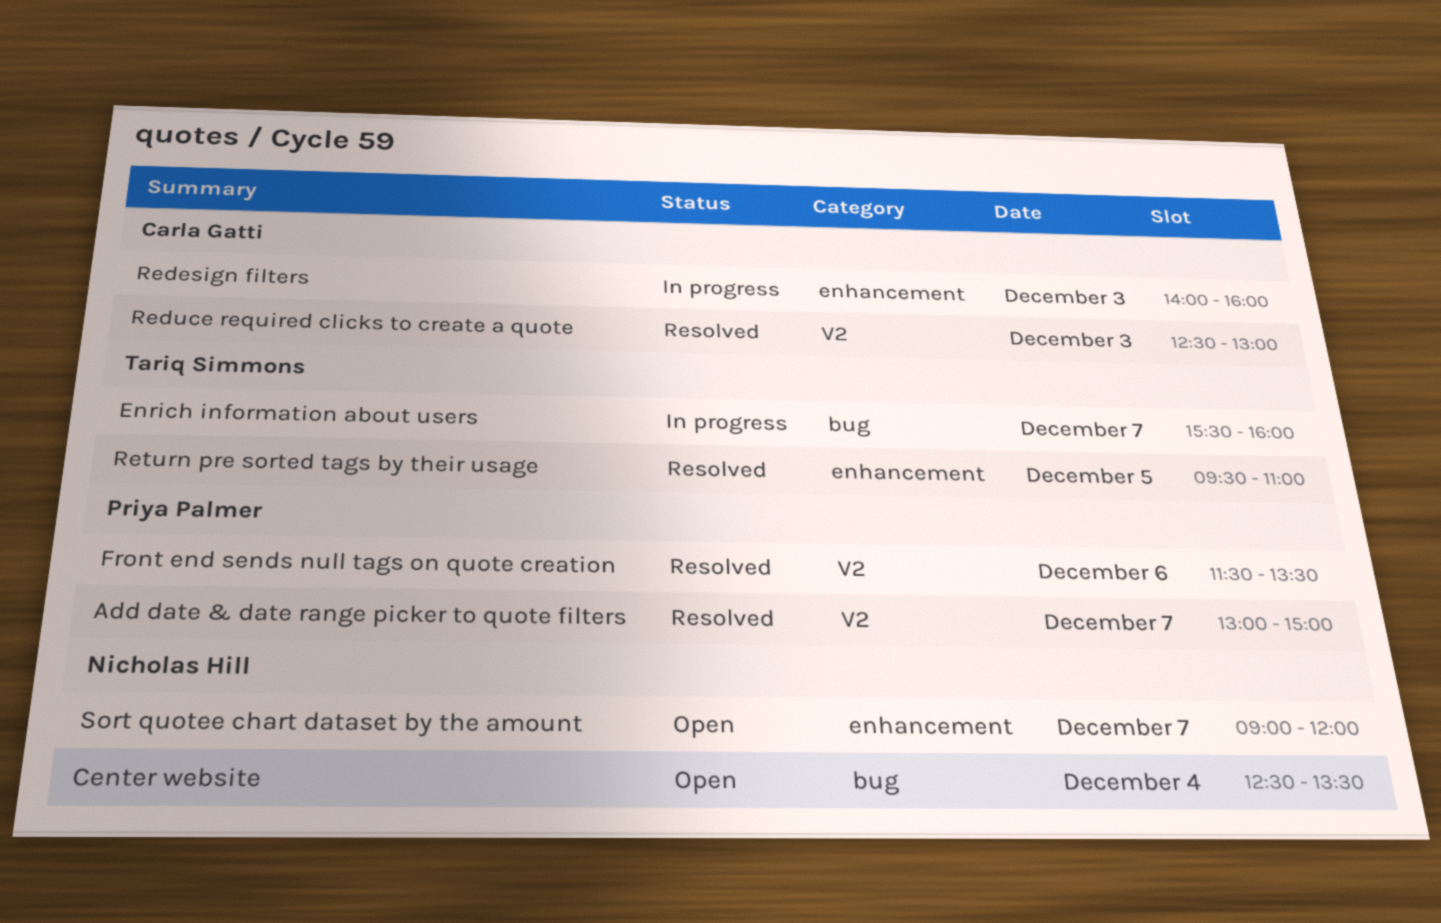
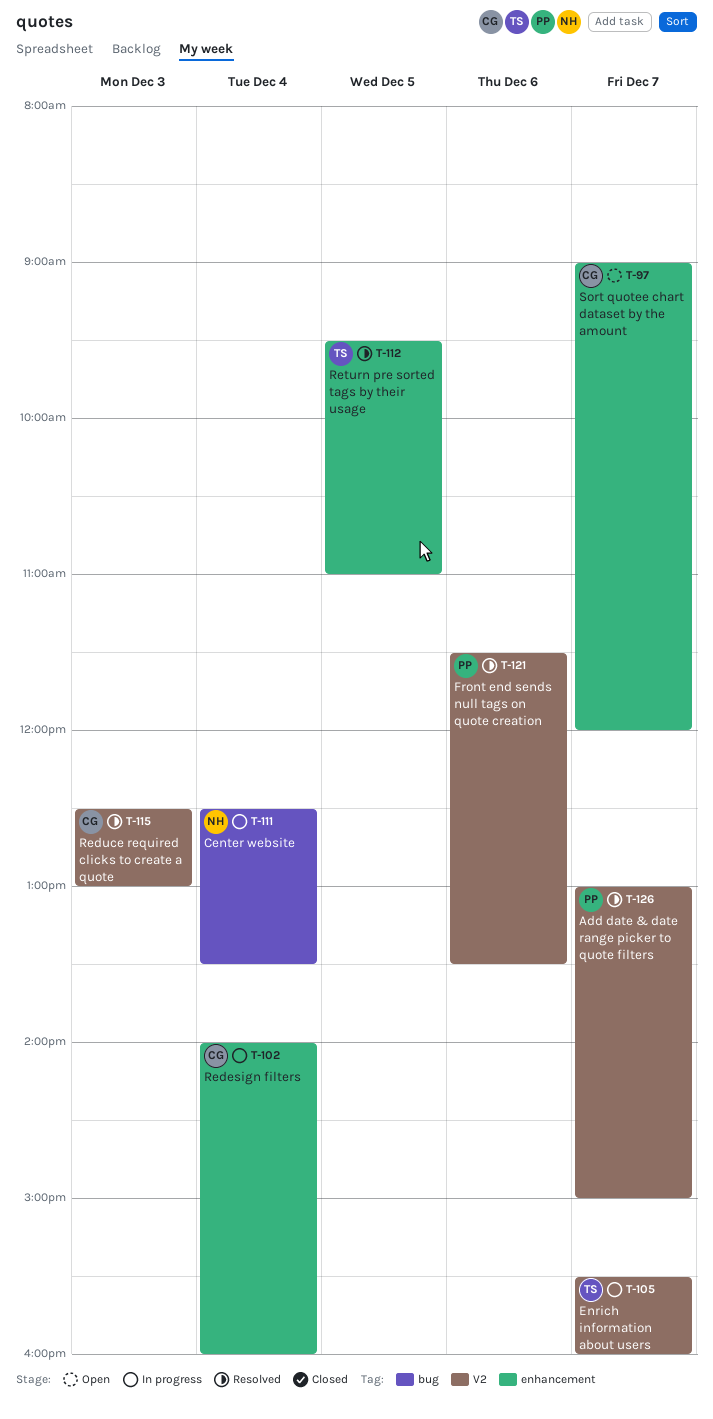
Center website, status: Open -> In progress
Enrich information about users, label: bug -> V2
Redesign filters, day: Dec 3 -> Dec 4
Sort quotee chart dataset by the amount, owner: Nicholas Hill -> Carla Gatti

